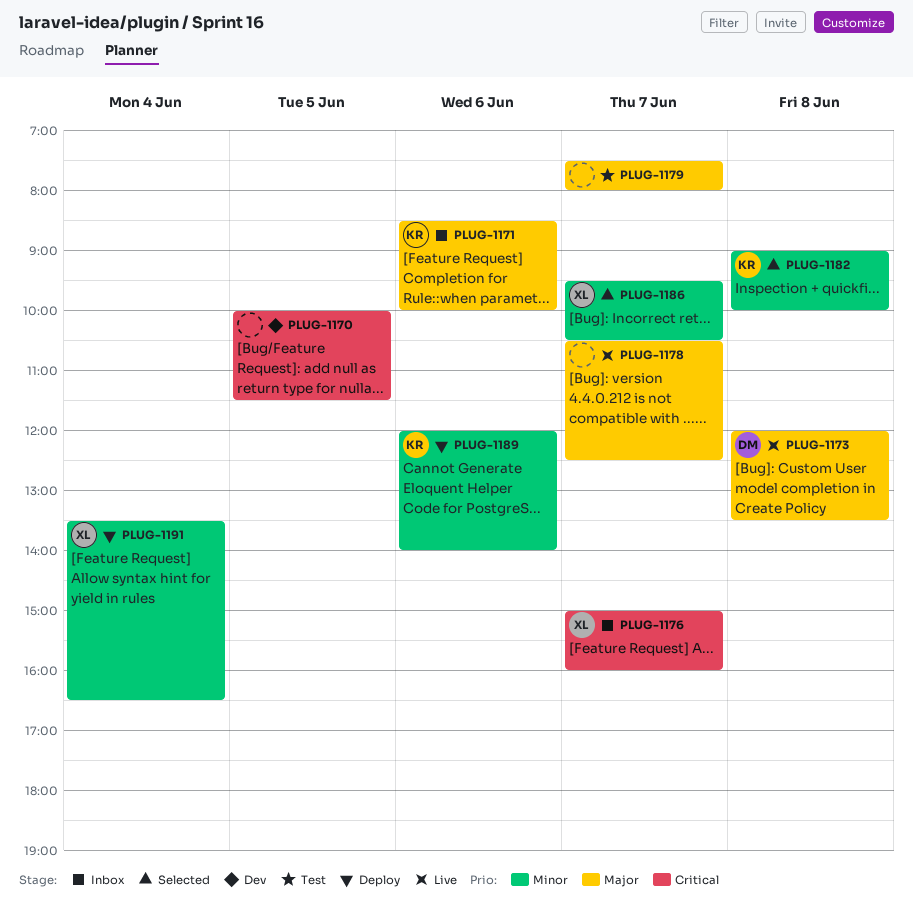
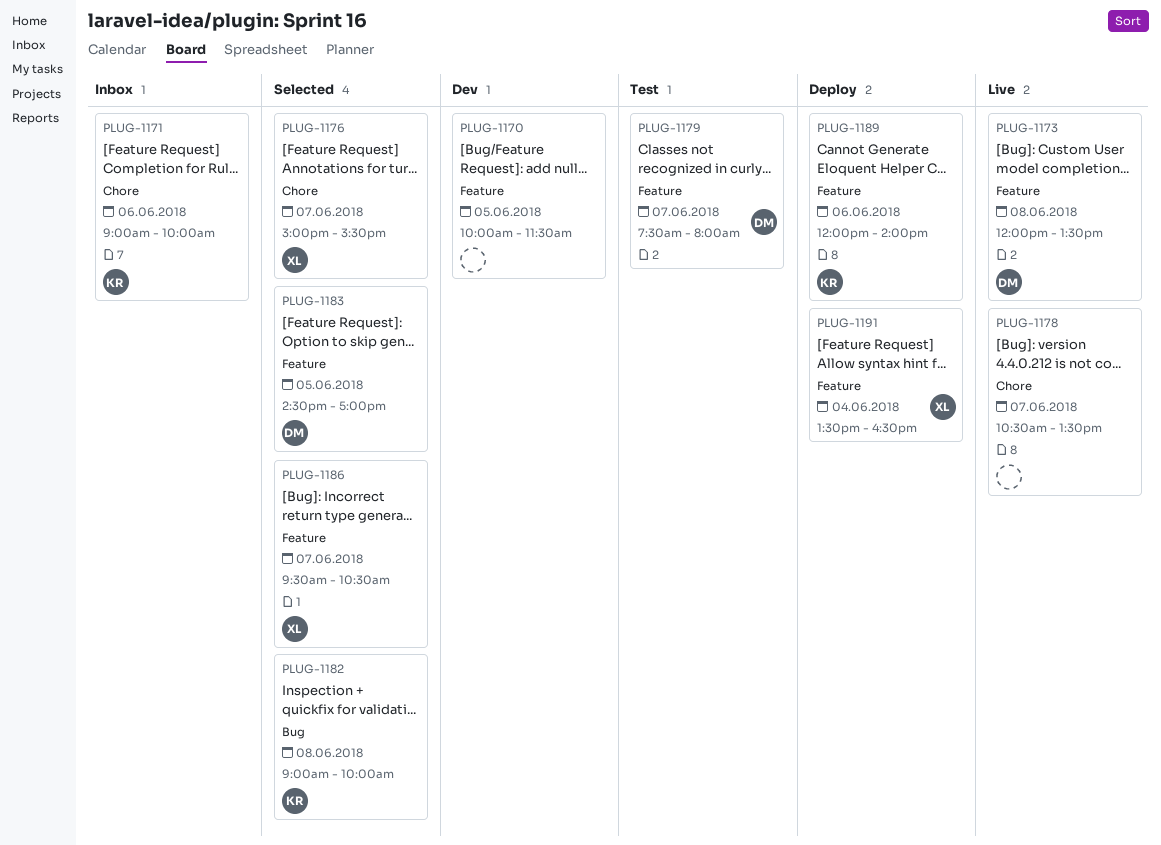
PLUG-1171, begins: 08:30 -> 09:00
PLUG-1176, status: Inbox -> Selected
PLUG-1176, ends: 16:00 -> 15:30
PLUG-1178, ends: 12:30 -> 13:30
PLUG-1179, owner: none -> DM
PLUG-1183: none -> present

